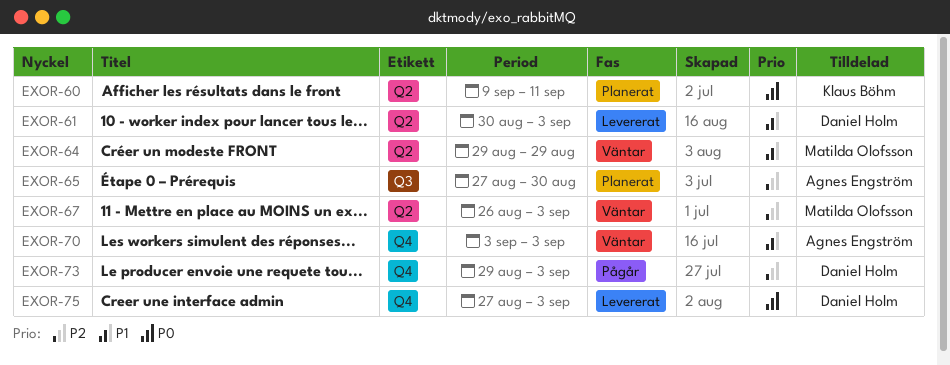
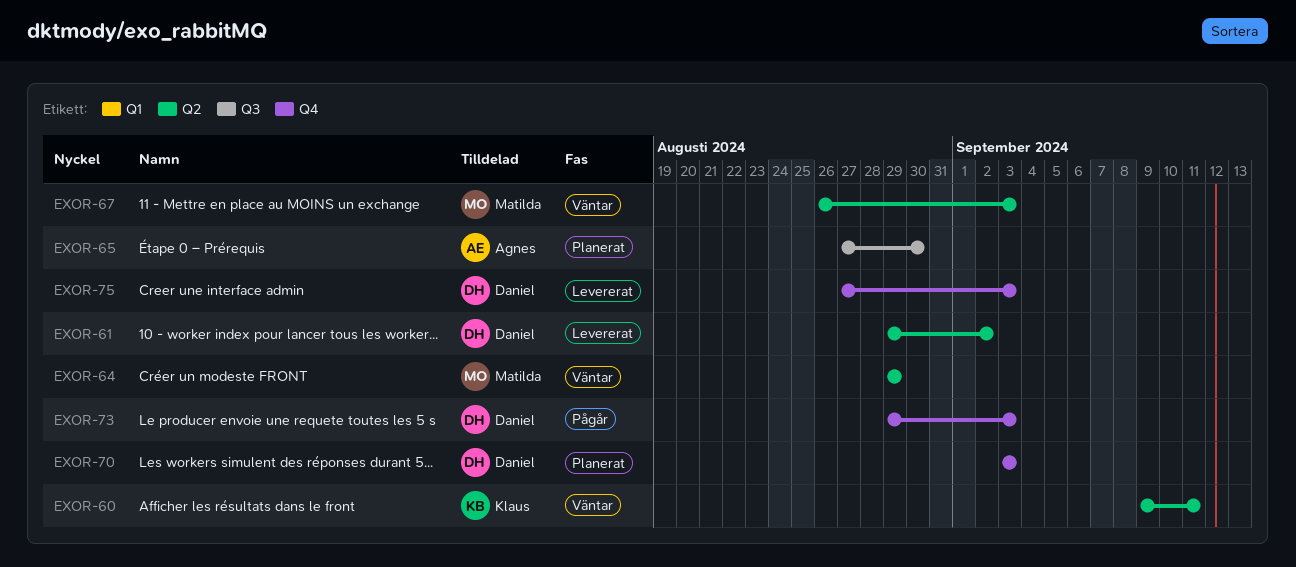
EXOR-60, status: Planerat -> Väntar
EXOR-61, start: Aug 30 -> Aug 29
EXOR-61, due: Sep 3 -> Sep 2
EXOR-70, status: Väntar -> Planerat
EXOR-70, owner: Agnes Engström -> Daniel Holm

